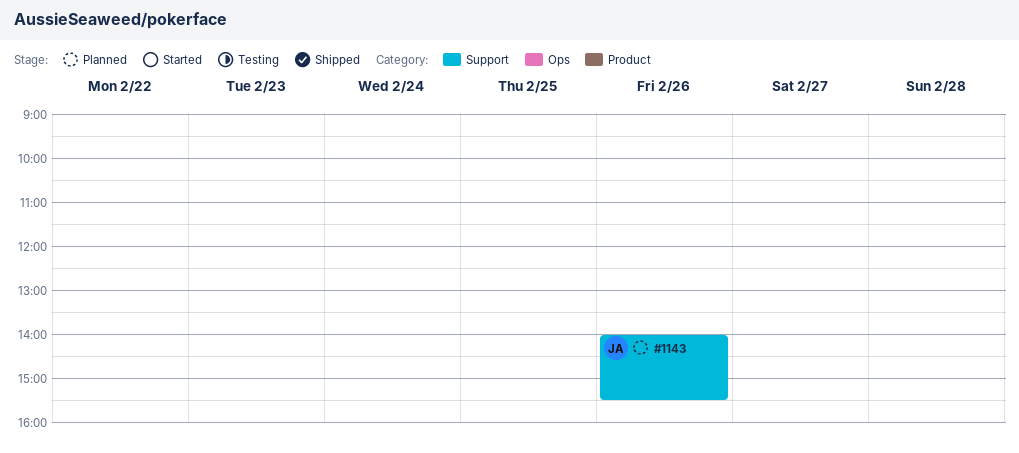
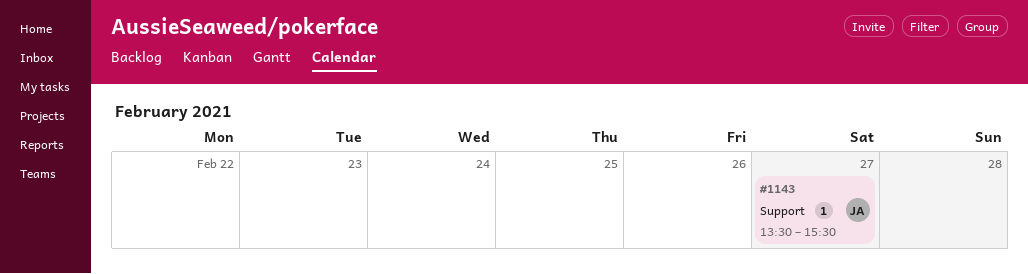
#1143, day: Feb 26 -> Feb 27
#1143, begins: 14:00 -> 13:30

